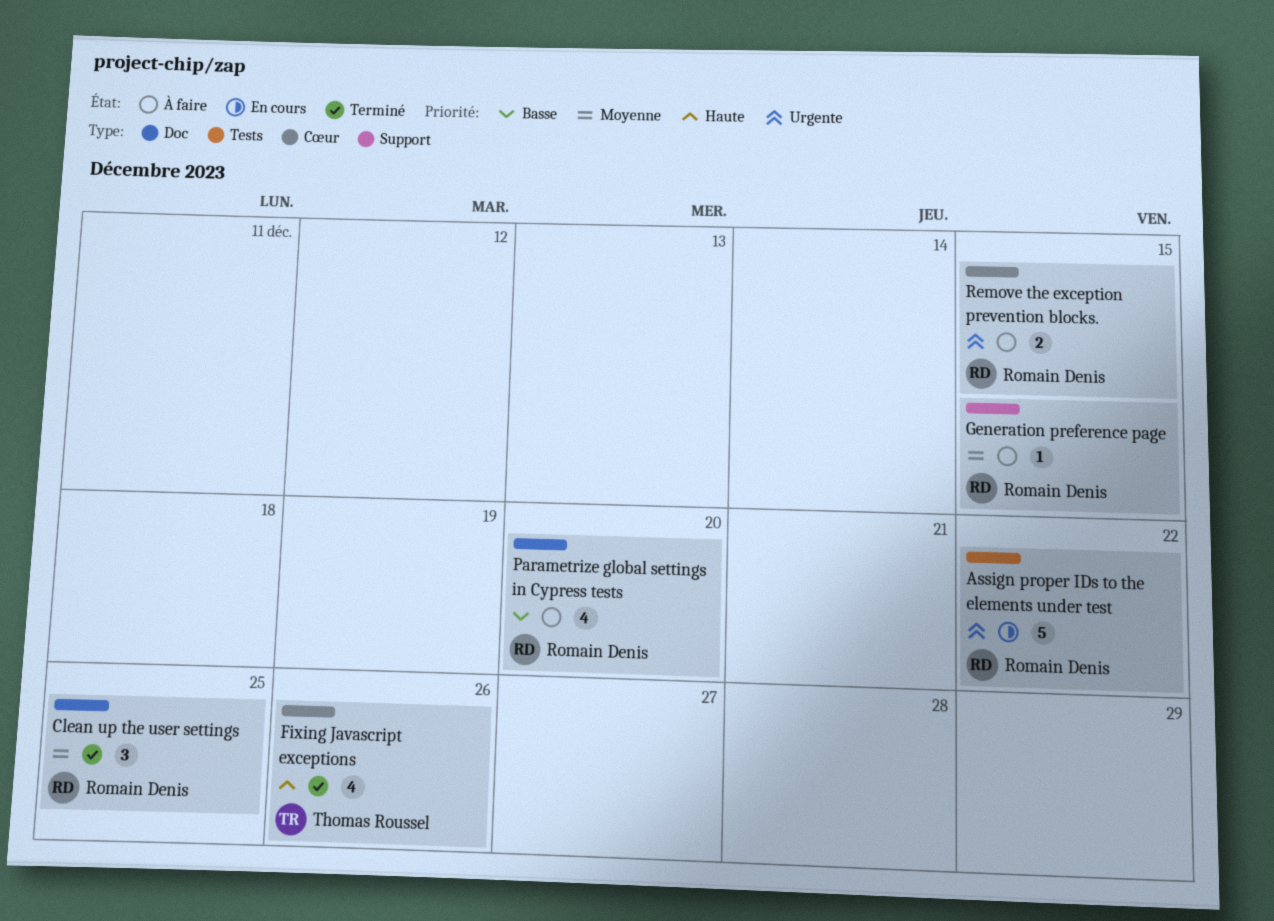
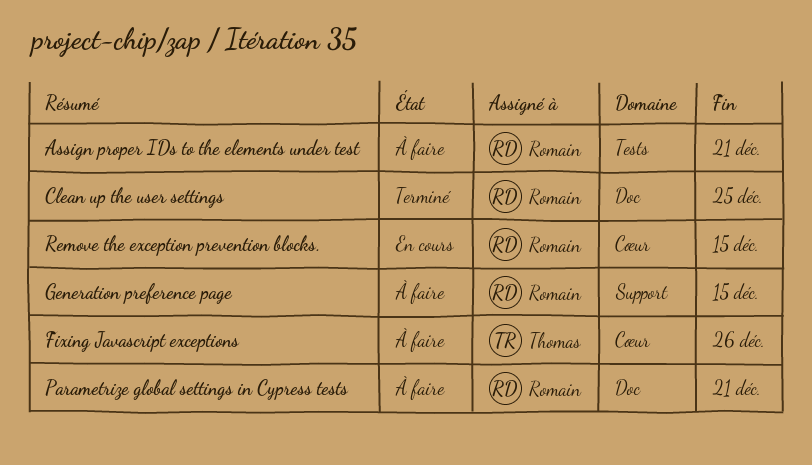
Assign proper IDs to the elements under test, status: En cours -> À faire
Assign proper IDs to the elements under test, due: Dec 22 -> Dec 21
Fixing Javascript exceptions, status: Terminé -> À faire
Parametrize global settings in Cypress tests, due: Dec 20 -> Dec 21
Remove the exception prevention blocks., status: À faire -> En cours

